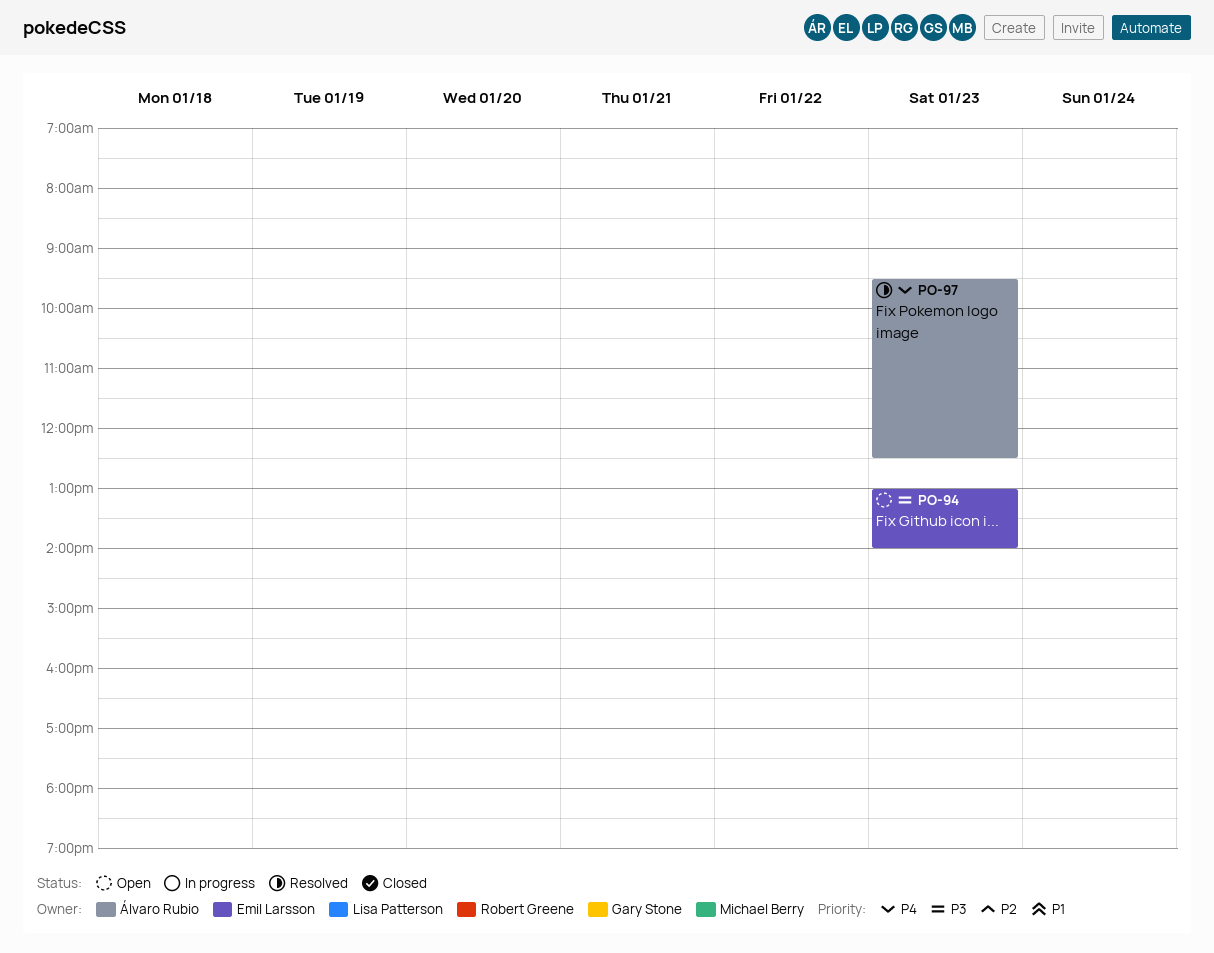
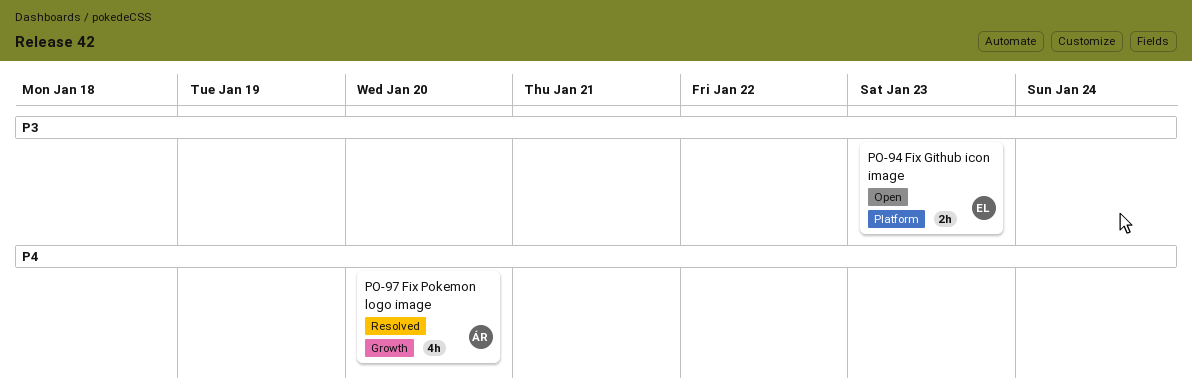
PO-97, day: Jan 23 -> Jan 20

